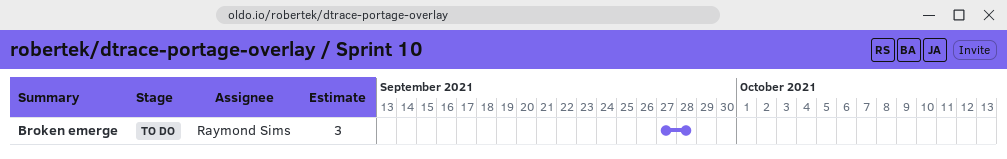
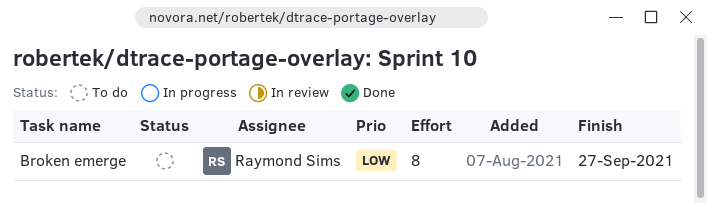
Broken emerge, estimate: 3 -> 8
Broken emerge, due: Sep 28 -> Sep 27

